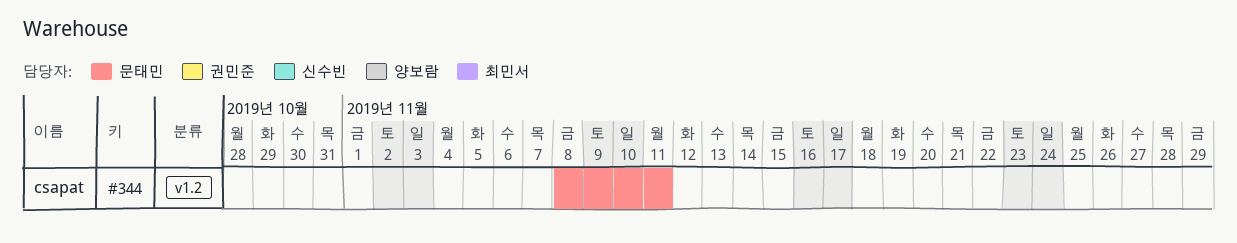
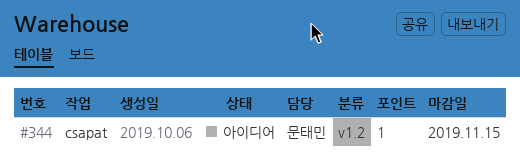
#344, due: Nov 11 -> Nov 15

